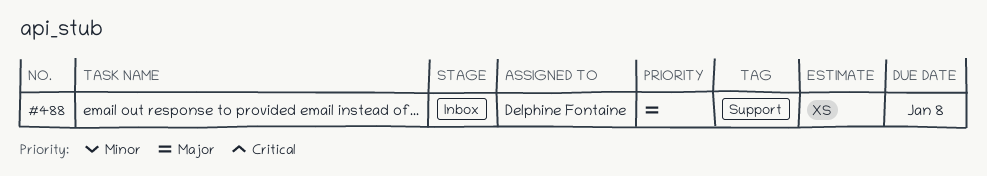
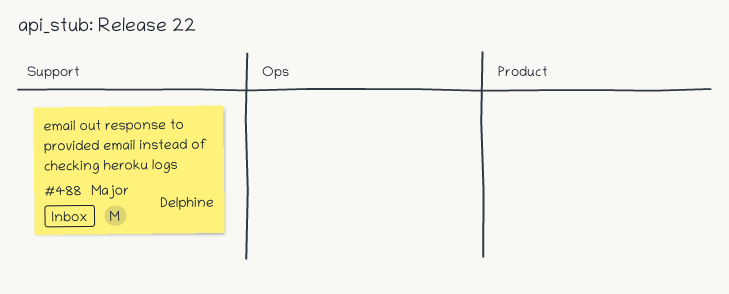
#488, estimate: XS -> M

